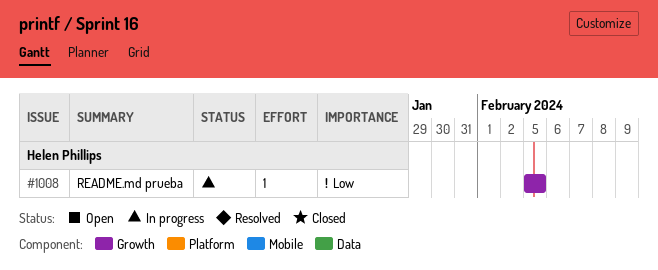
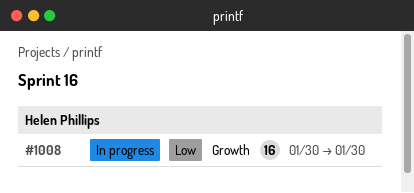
#1008, estimate: 1 -> 16
#1008, start: Feb 5 -> Jan 30
#1008, due: Feb 5 -> Jan 30

